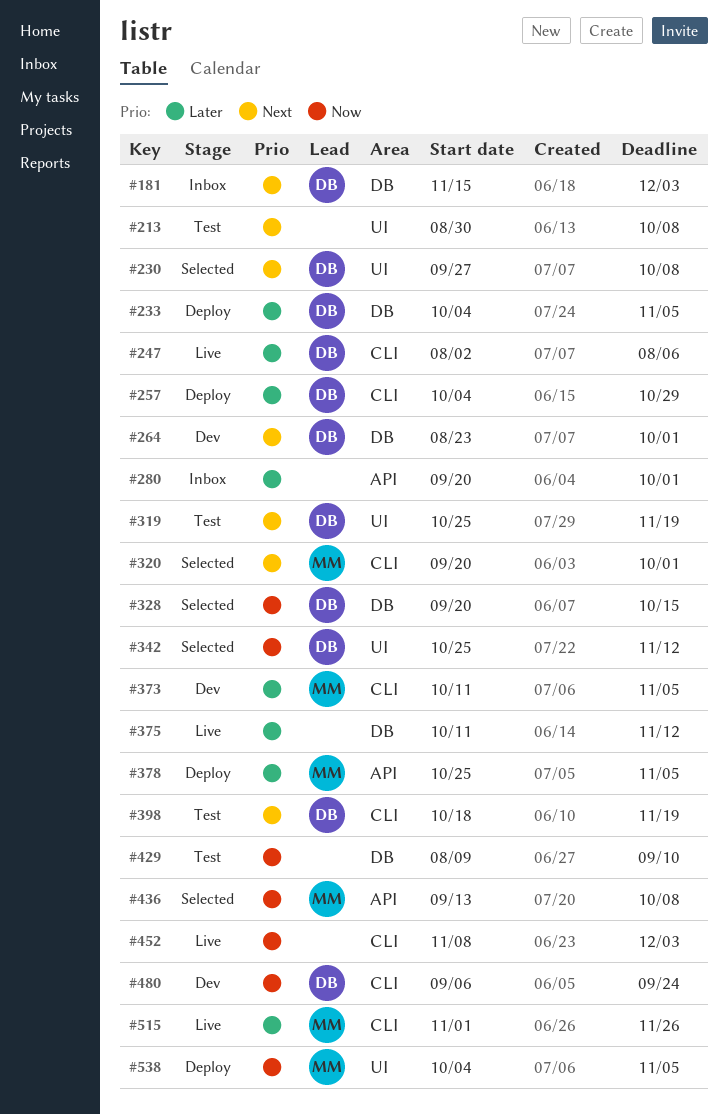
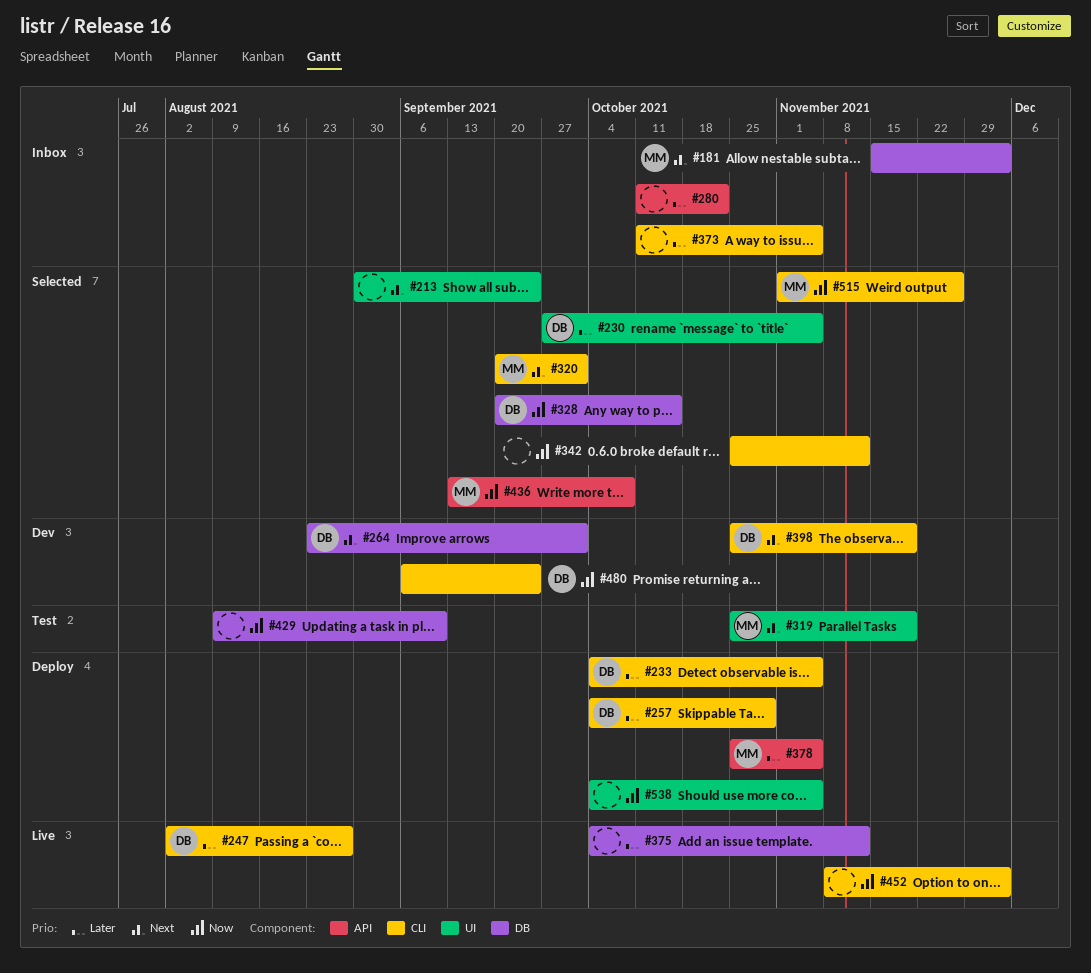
#181, owner: DB -> MM
#213, status: Test -> Selected
#213, due: Oct 8 -> Sep 24
#230, priority: Next -> Later
#230, due: Oct 8 -> Nov 5
#233, label: DB -> CLI
#247, due: Aug 6 -> Aug 27
#280, start: Sep 20 -> Oct 11
#280, due: Oct 1 -> Oct 22
#319, owner: DB -> MM
#342, owner: DB -> none
#342, label: UI -> CLI
#373, status: Dev -> Inbox
#373, owner: MM -> none
#375, start: Oct 11 -> Oct 4
#398, status: Test -> Dev
#398, start: Oct 18 -> Oct 25
#515, status: Live -> Selected
#515, priority: Later -> Now
#538, owner: MM -> none

